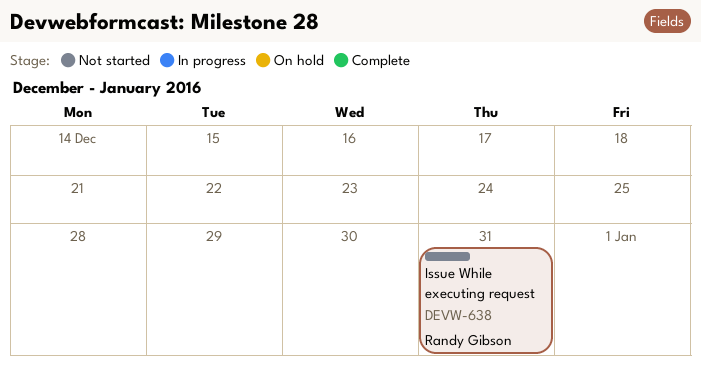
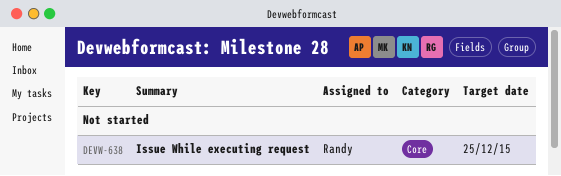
DEVW-638, due: Dec 31 -> Dec 25

